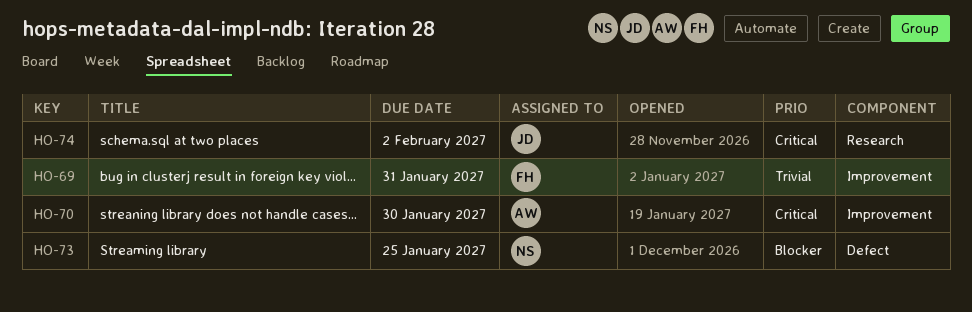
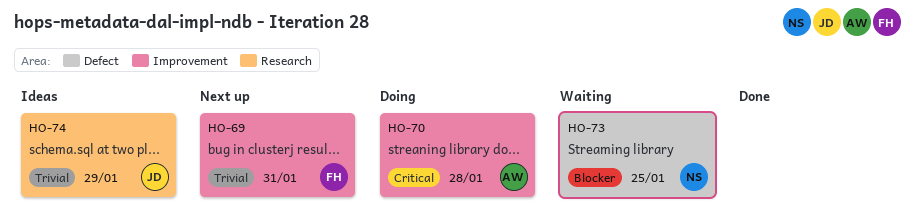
HO-70, due: Jan 30 -> Jan 28
HO-74, priority: Critical -> Trivial
HO-74, due: Feb 2 -> Jan 29

